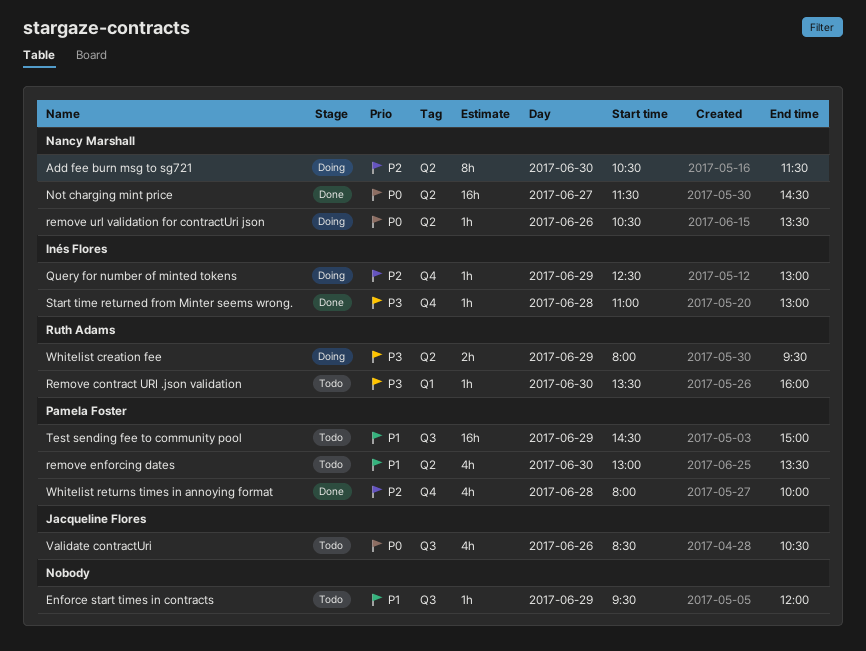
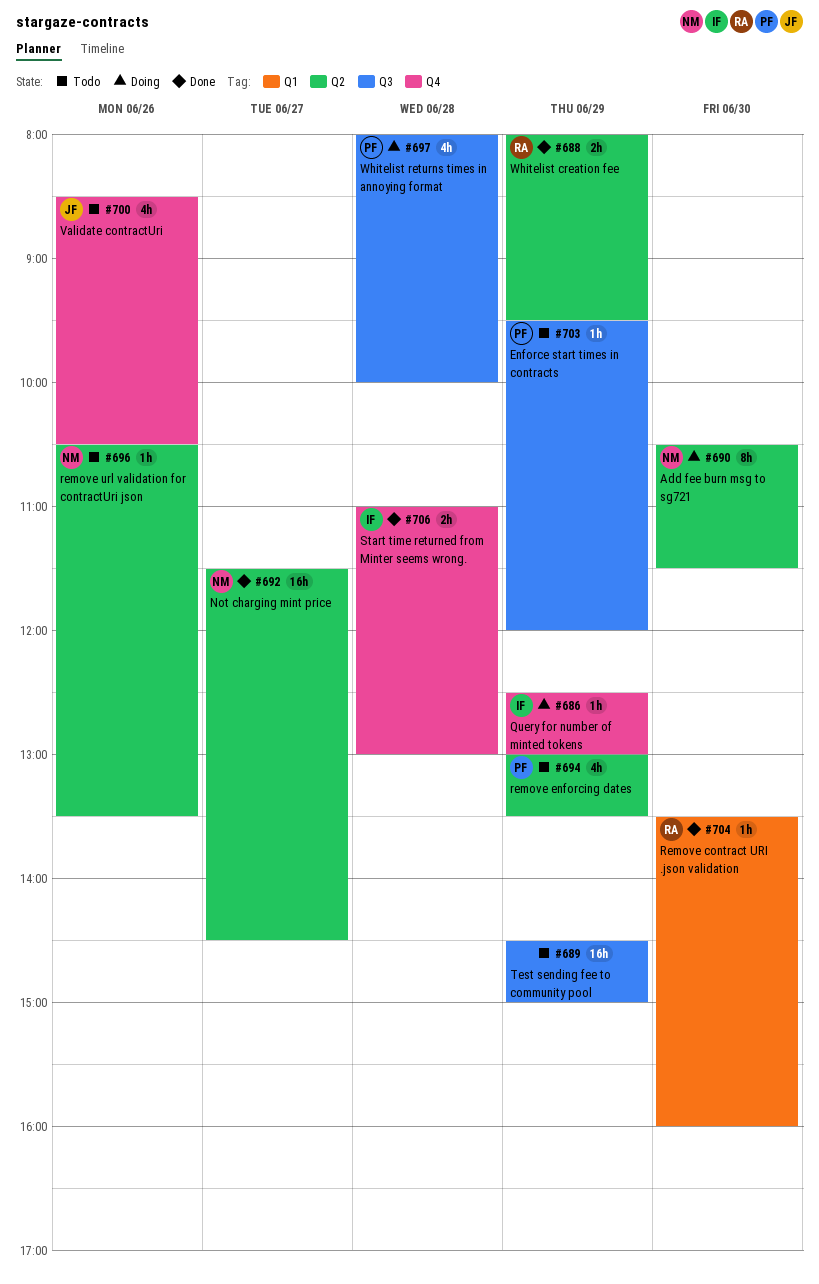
Enforce start times in contracts, owner: none -> Pamela Foster
Remove contract URI .json validation, status: Todo -> Done
remove enforcing dates, day: Jun 30 -> Jun 29
remove url validation for contractUri json, status: Doing -> Todo
Start time returned from Minter seems wrong., estimate: 1h -> 2h
Test sending fee to community pool, owner: Pamela Foster -> none
Validate contractUri, label: Q3 -> Q4
Whitelist creation fee, status: Doing -> Done
Whitelist returns times in annoying format, status: Done -> Doing
Whitelist returns times in annoying format, label: Q4 -> Q3

